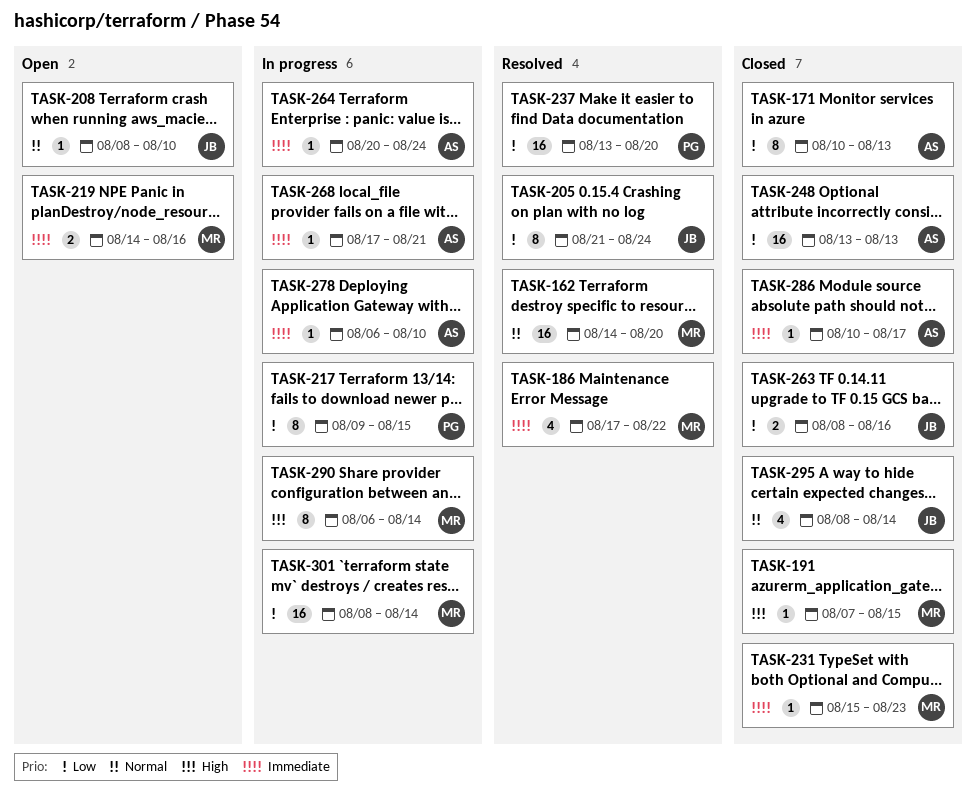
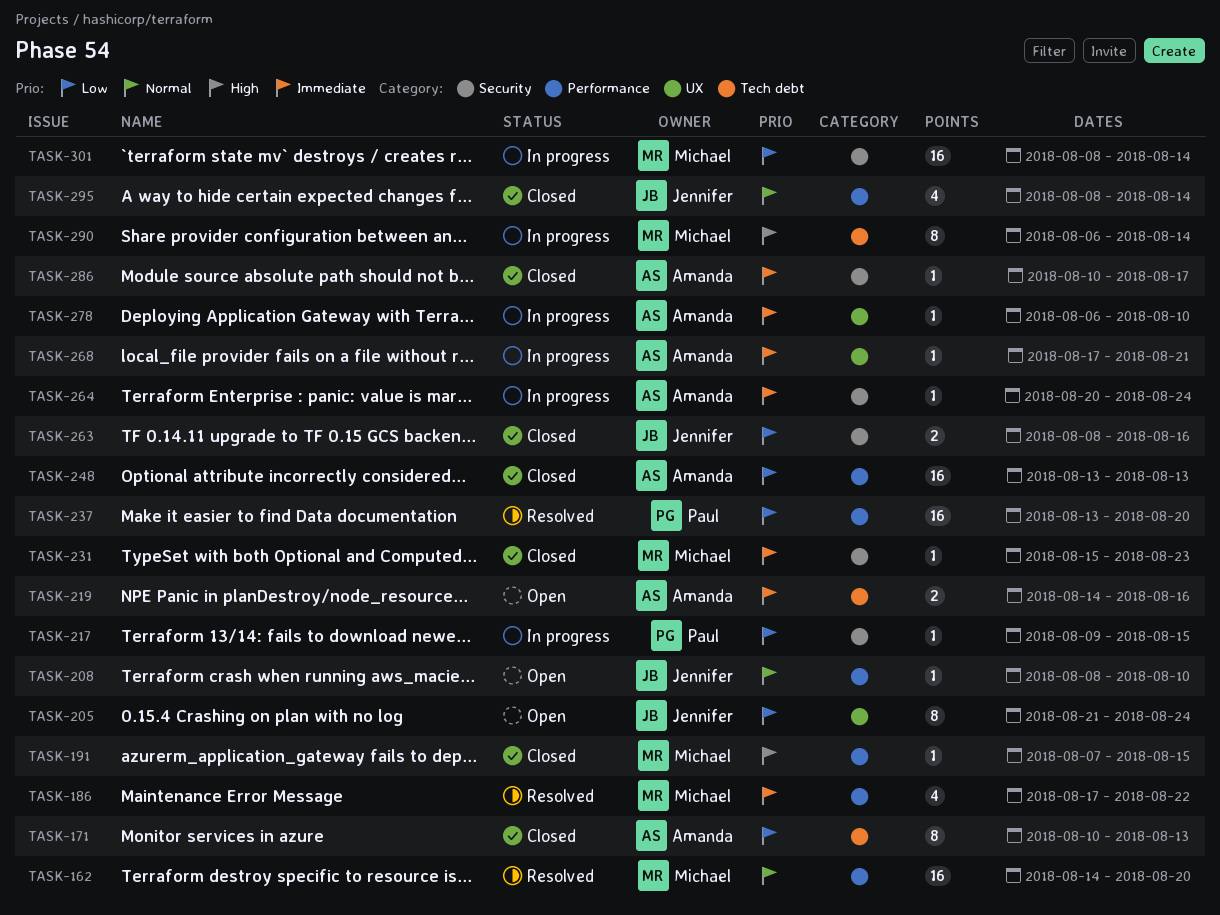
TASK-205, status: Resolved -> Open
TASK-217, estimate: 8 -> 1
TASK-219, owner: Michael -> Amanda

